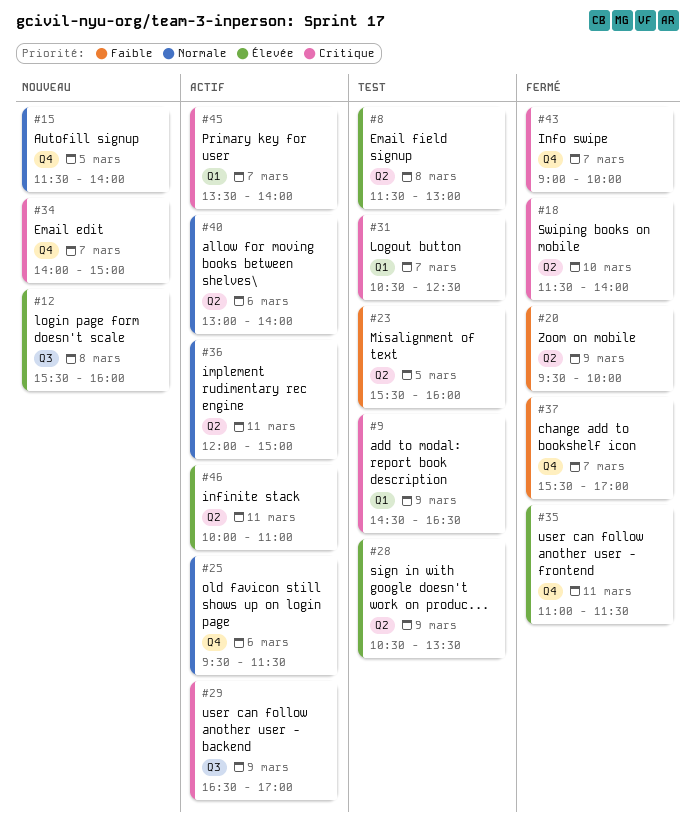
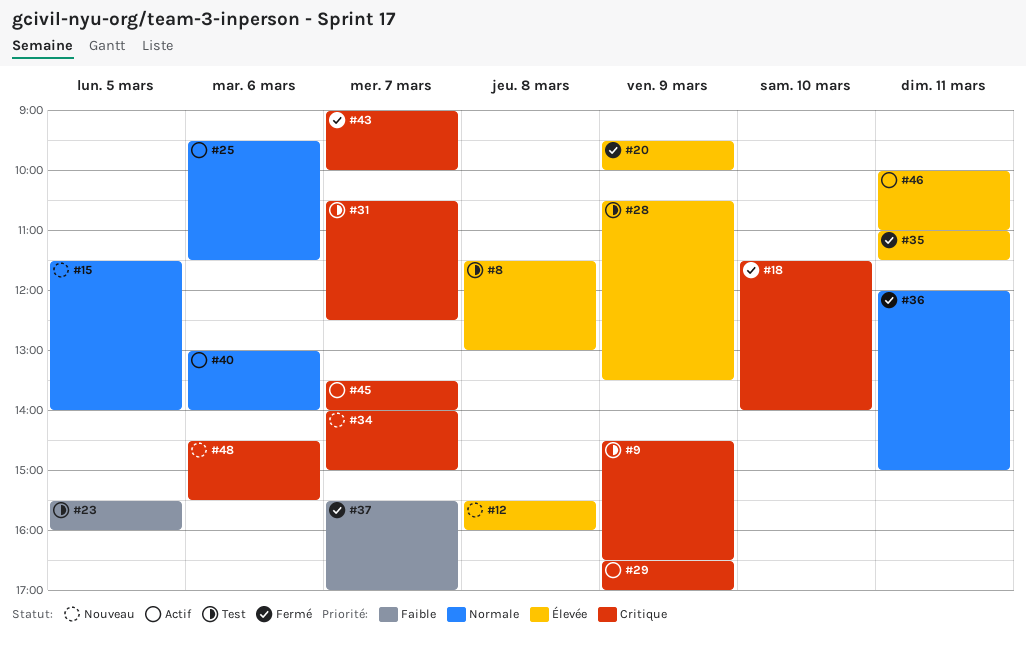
#20, priority: Faible -> Élevée
#36, status: Actif -> Fermé
#48: none -> present

